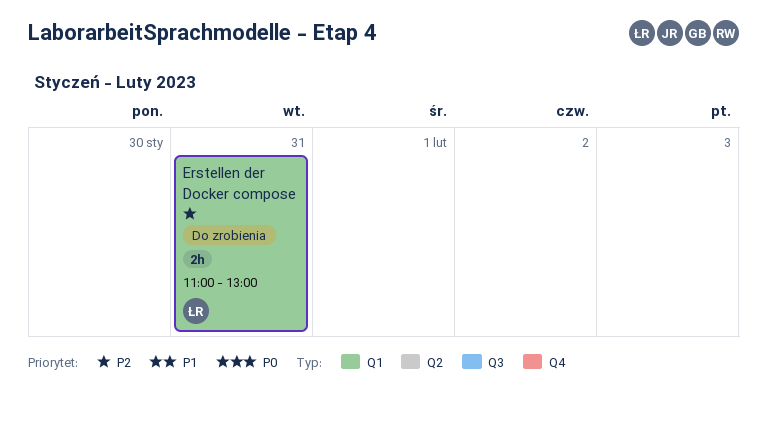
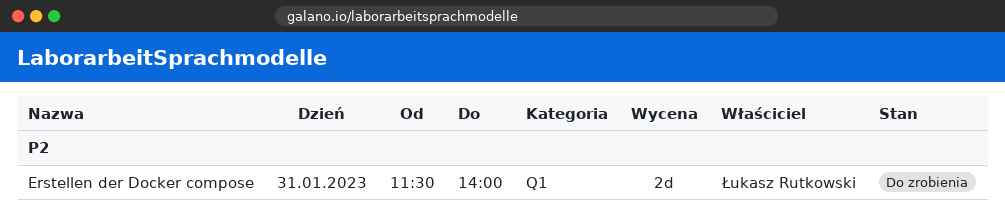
Erstellen der Docker compose, estimate: 2h -> 2d
Erstellen der Docker compose, begins: 11:00 -> 11:30
Erstellen der Docker compose, ends: 13:00 -> 14:00

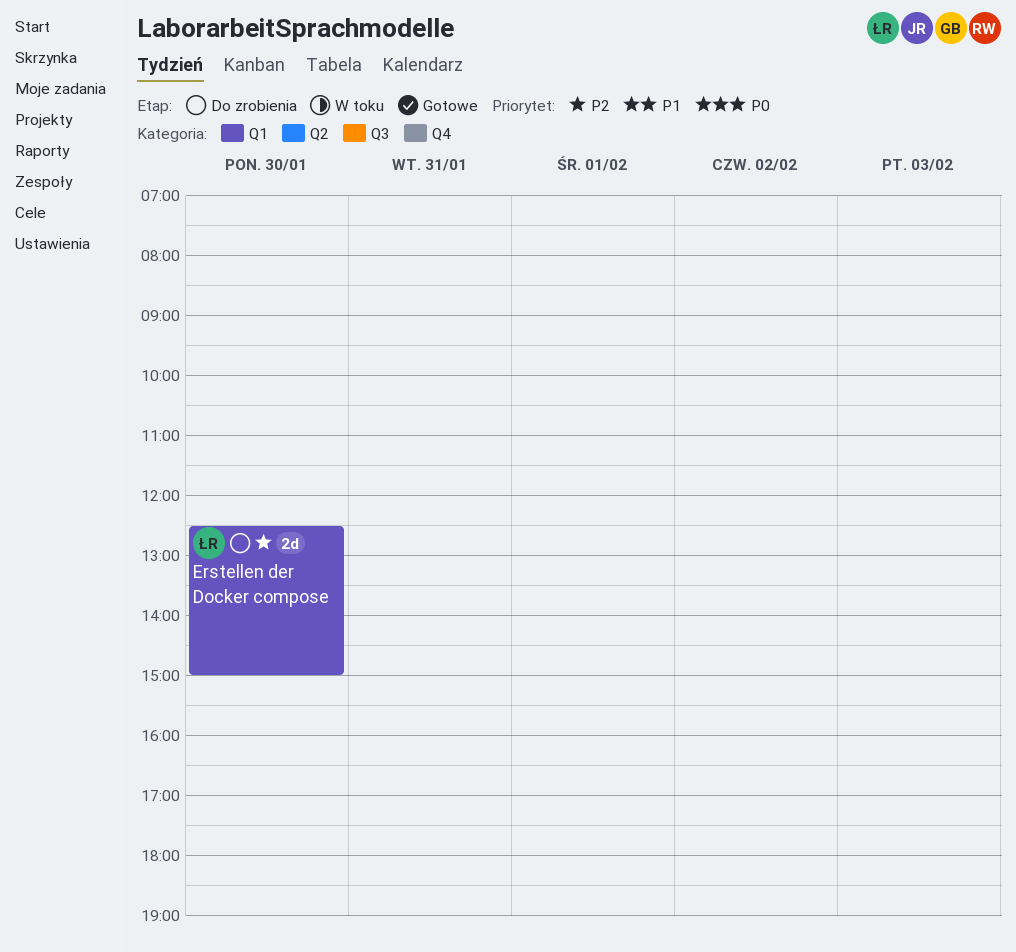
Erstellen der Docker compose, day: Jan 31 -> Jan 30
Erstellen der Docker compose, begins: 11:30 -> 12:30
Erstellen der Docker compose, ends: 14:00 -> 15:00

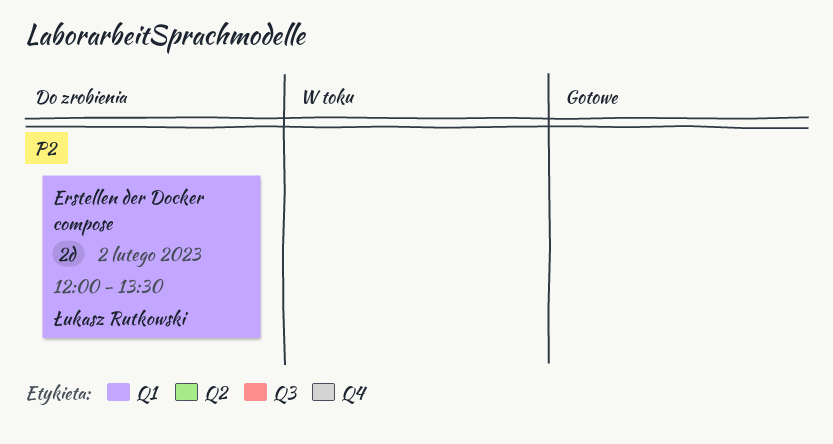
Erstellen der Docker compose, day: Jan 30 -> Feb 2
Erstellen der Docker compose, begins: 12:30 -> 12:00
Erstellen der Docker compose, ends: 15:00 -> 13:30

